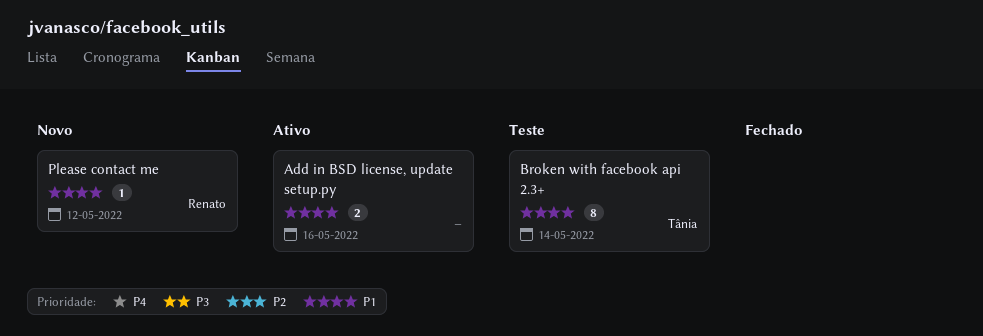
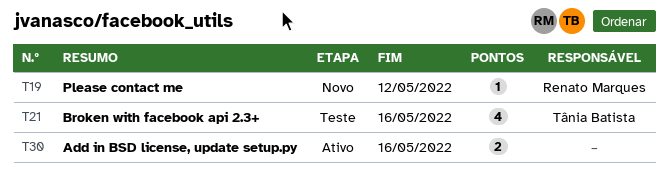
Broken with facebook api 2.3+, estimate: 8 -> 4
Broken with facebook api 2.3+, due: May 14 -> May 16

